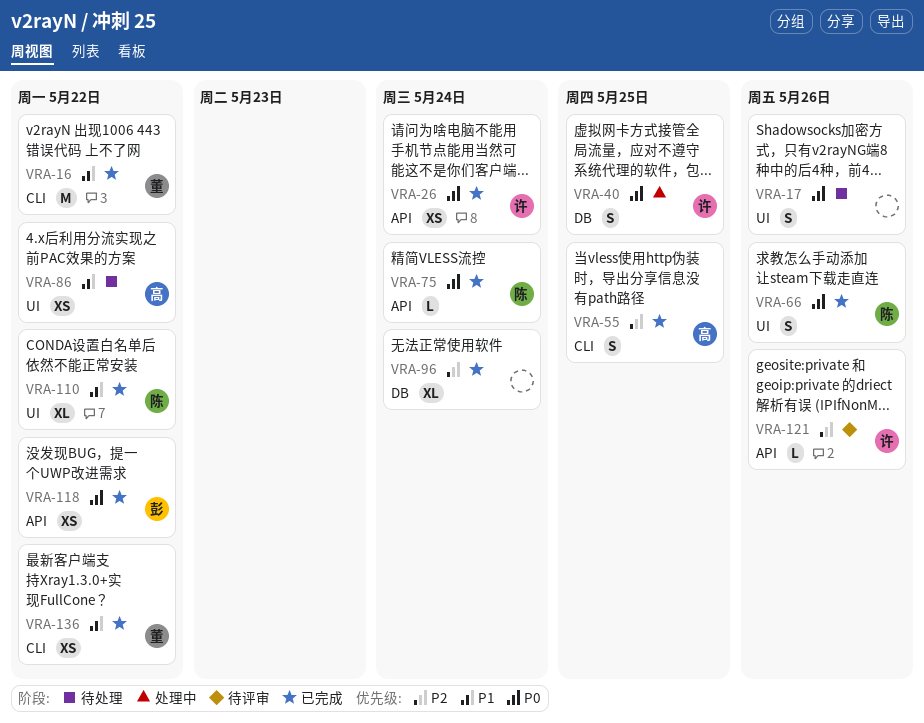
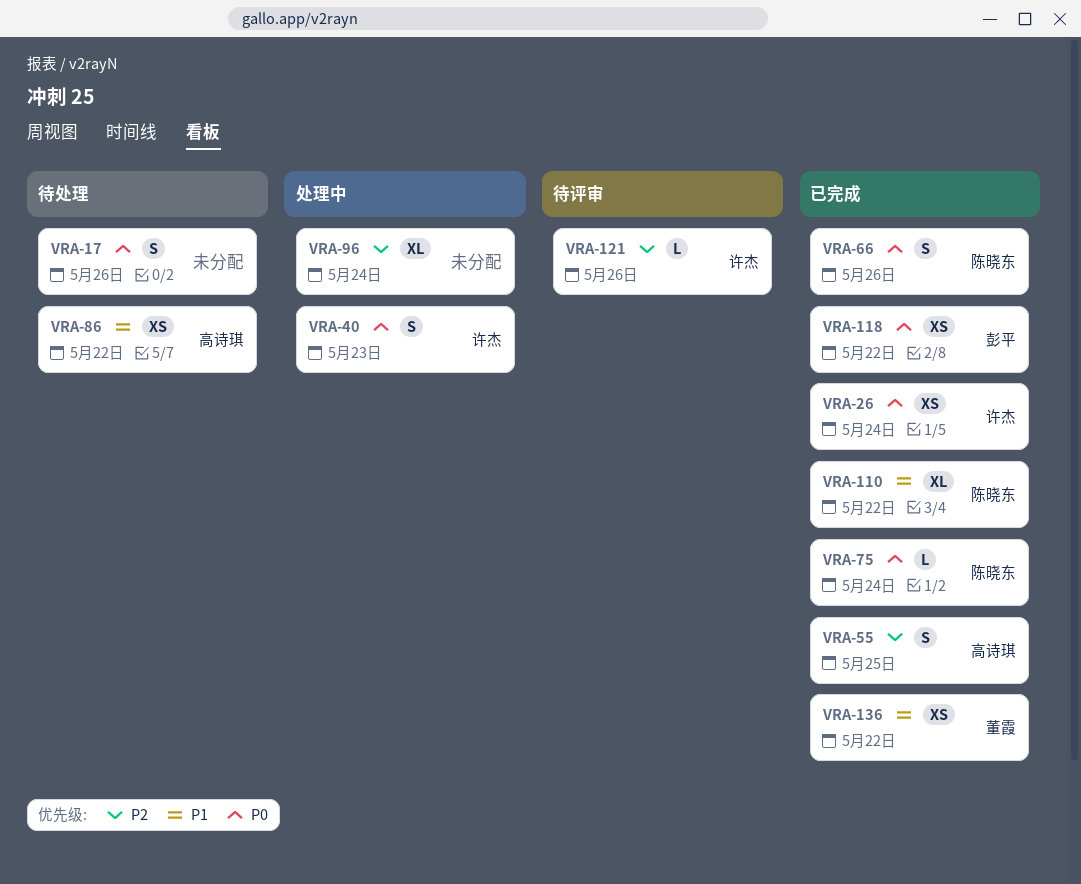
VRA-16: present -> none
VRA-40, due: May 25 -> May 23
VRA-96, status: 已完成 -> 处理中

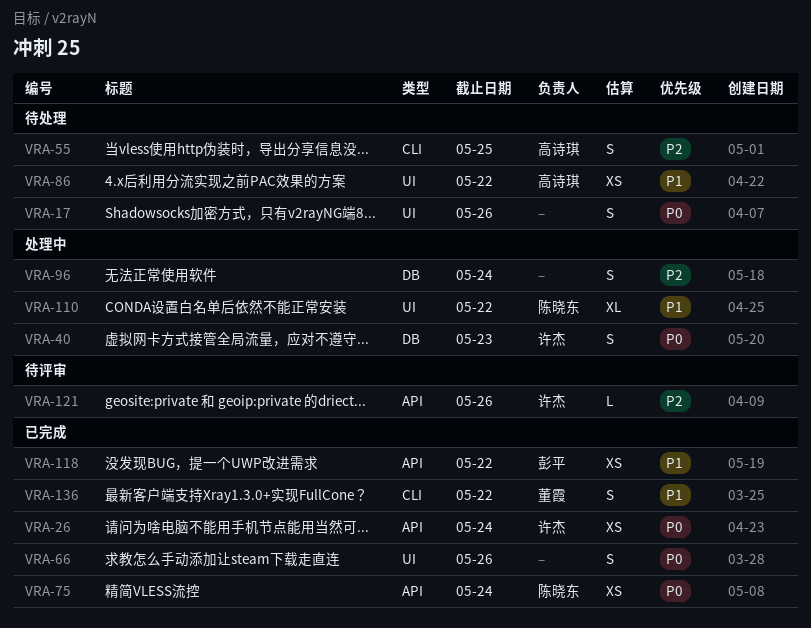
VRA-55, status: 已完成 -> 待处理
VRA-66, owner: 陈晓东 -> none
VRA-75, estimate: L -> XS
VRA-96, estimate: XL -> S
VRA-110, status: 已完成 -> 处理中
VRA-118, priority: P0 -> P1
VRA-136, estimate: XS -> S

